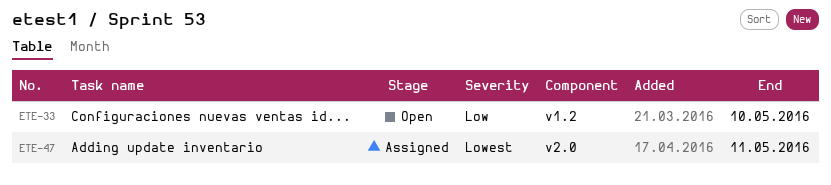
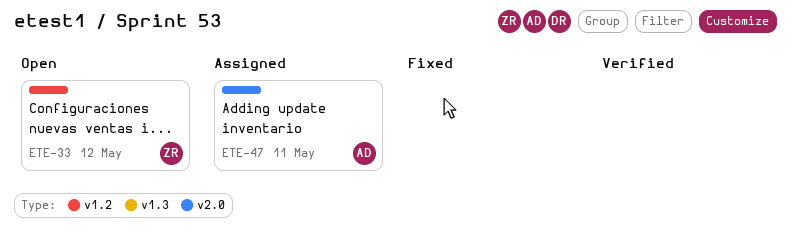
ETE-33, due: May 10 -> May 12

